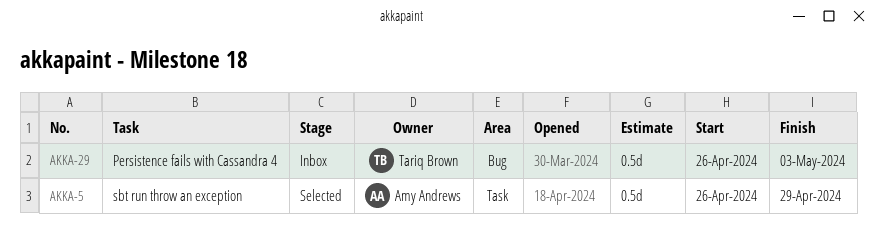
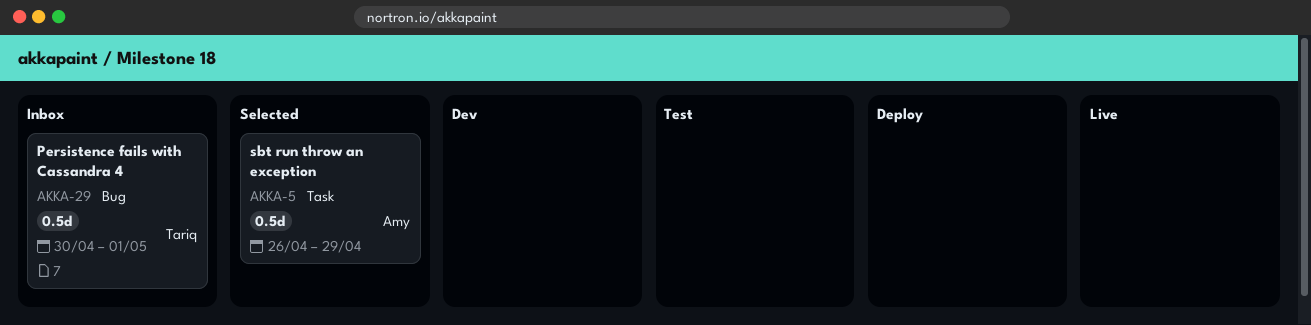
AKKA-29, start: Apr 26 -> Apr 30
AKKA-29, due: May 3 -> May 1

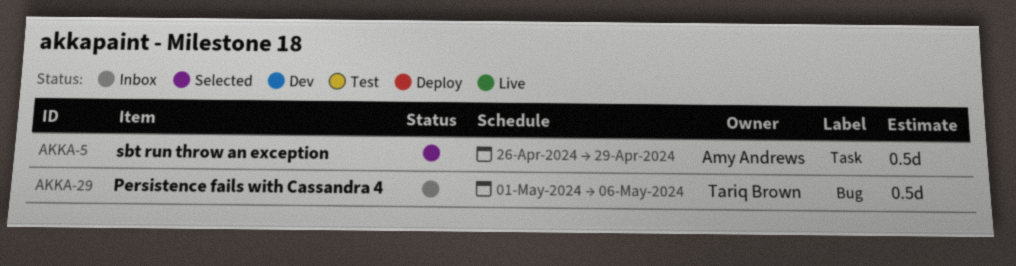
AKKA-29, start: Apr 30 -> May 1
AKKA-29, due: May 1 -> May 6

